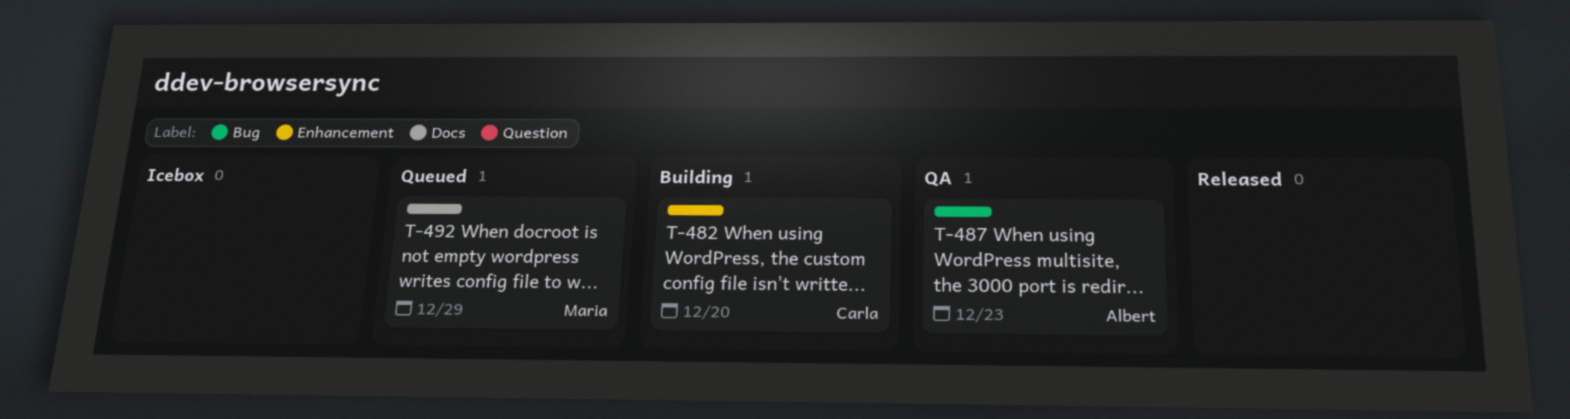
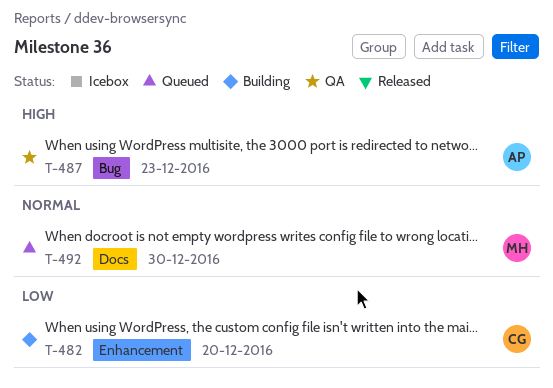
T-492, due: Dec 29 -> Dec 30

